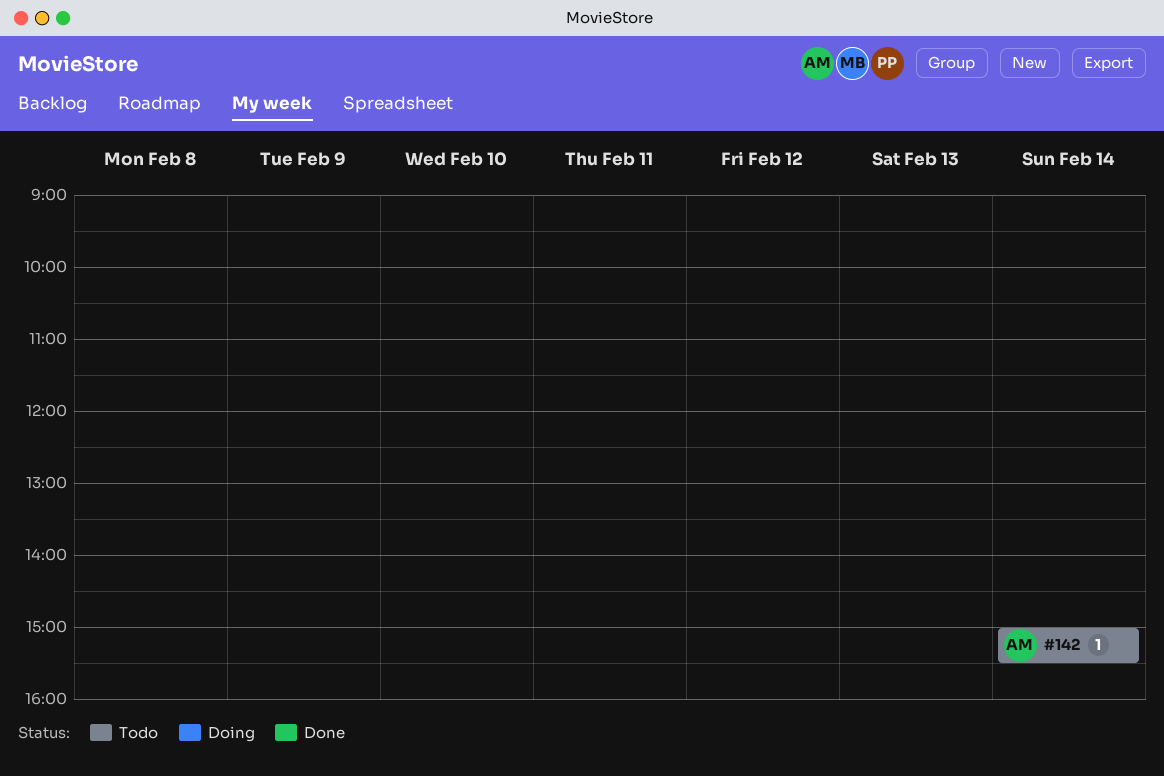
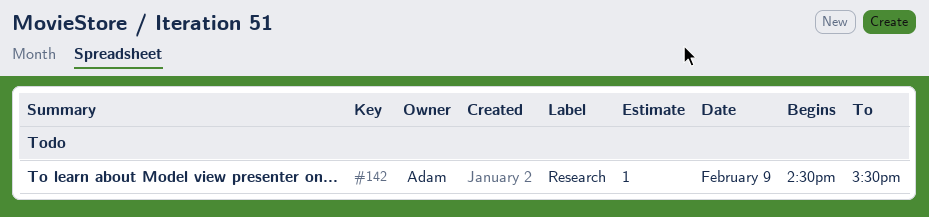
#142, day: Feb 14 -> Feb 9
#142, begins: 15:00 -> 14:30

